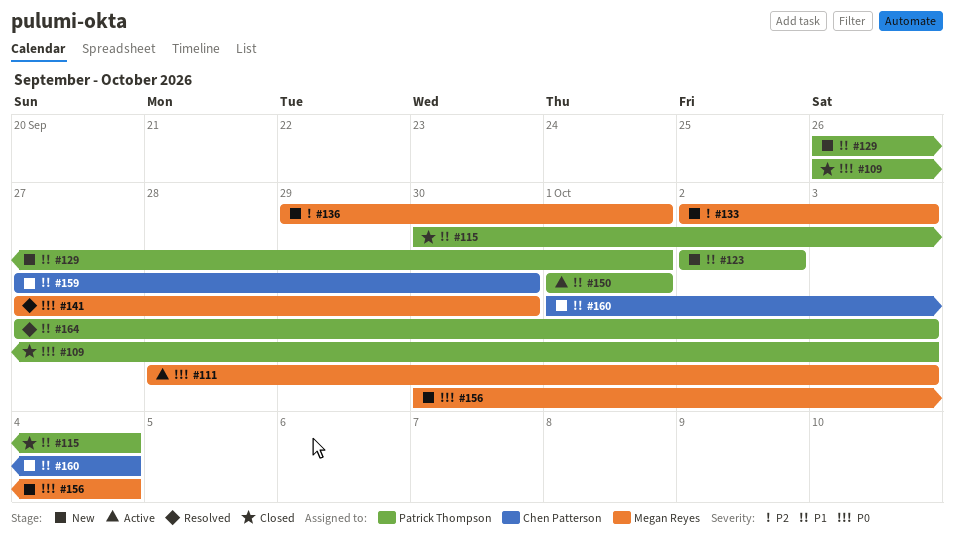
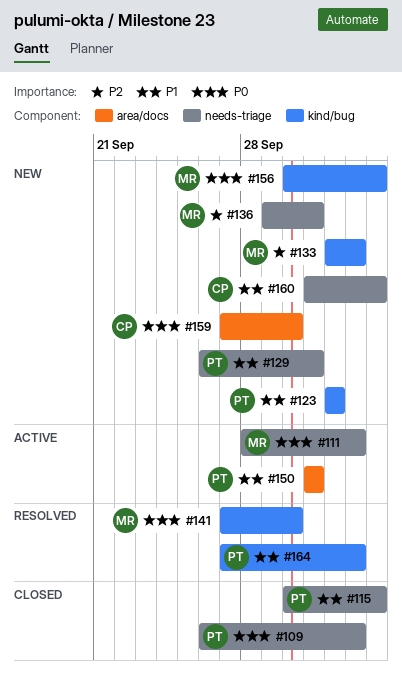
#159, priority: P1 -> P0

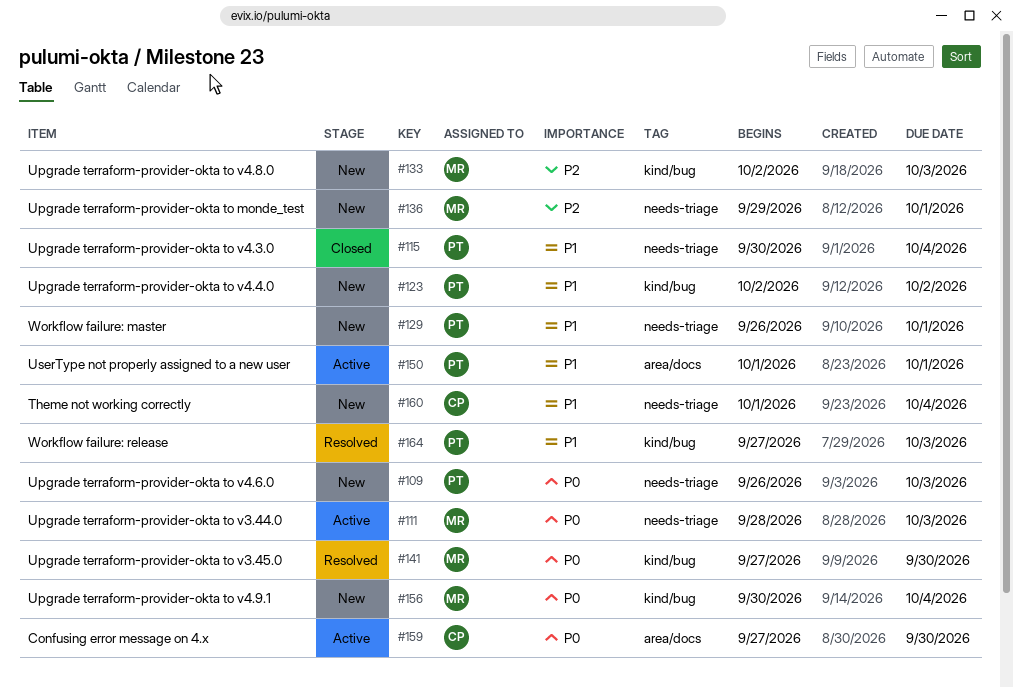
#109, status: Closed -> New
#159, status: New -> Active

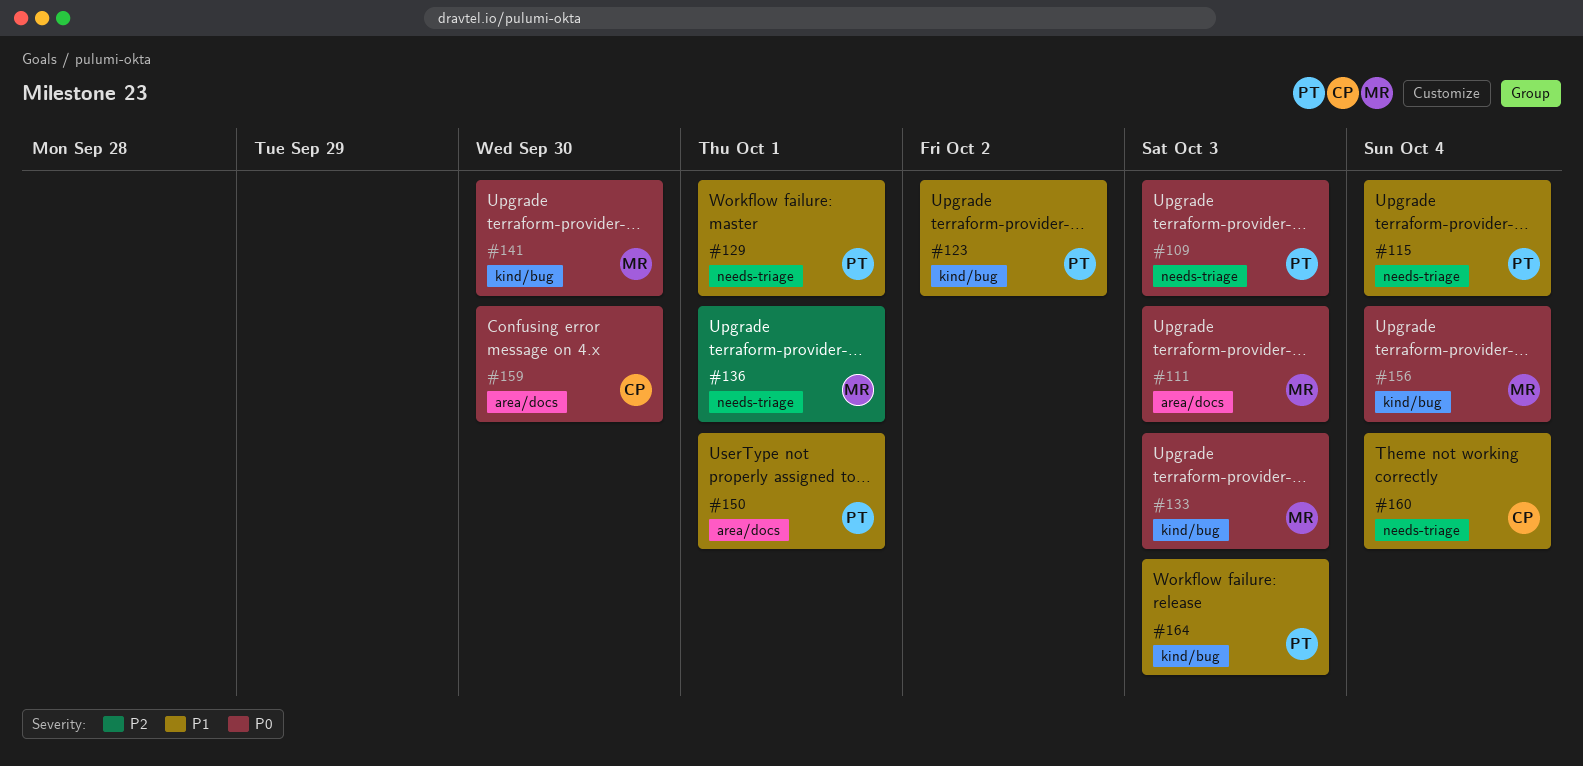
#111, label: needs-triage -> area/docs
#133, priority: P2 -> P0

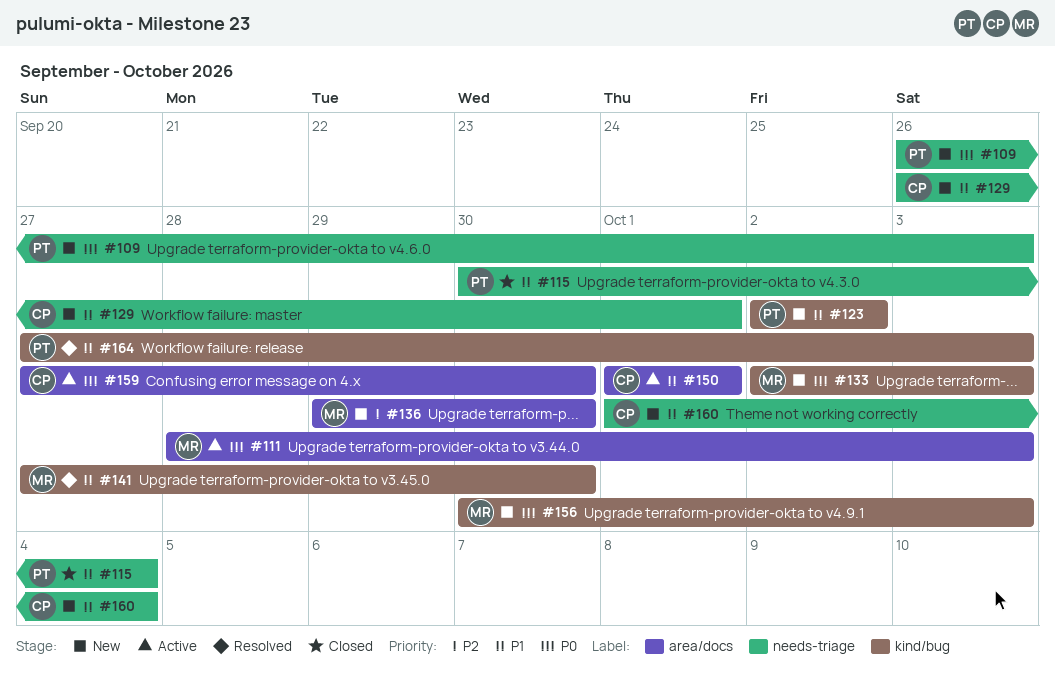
#129, owner: PT -> CP
#136, label: needs-triage -> area/docs
#136, due: Oct 1 -> Sep 30
#141, priority: P0 -> P1
#150, owner: PT -> CP
#156, due: Oct 4 -> Oct 3

